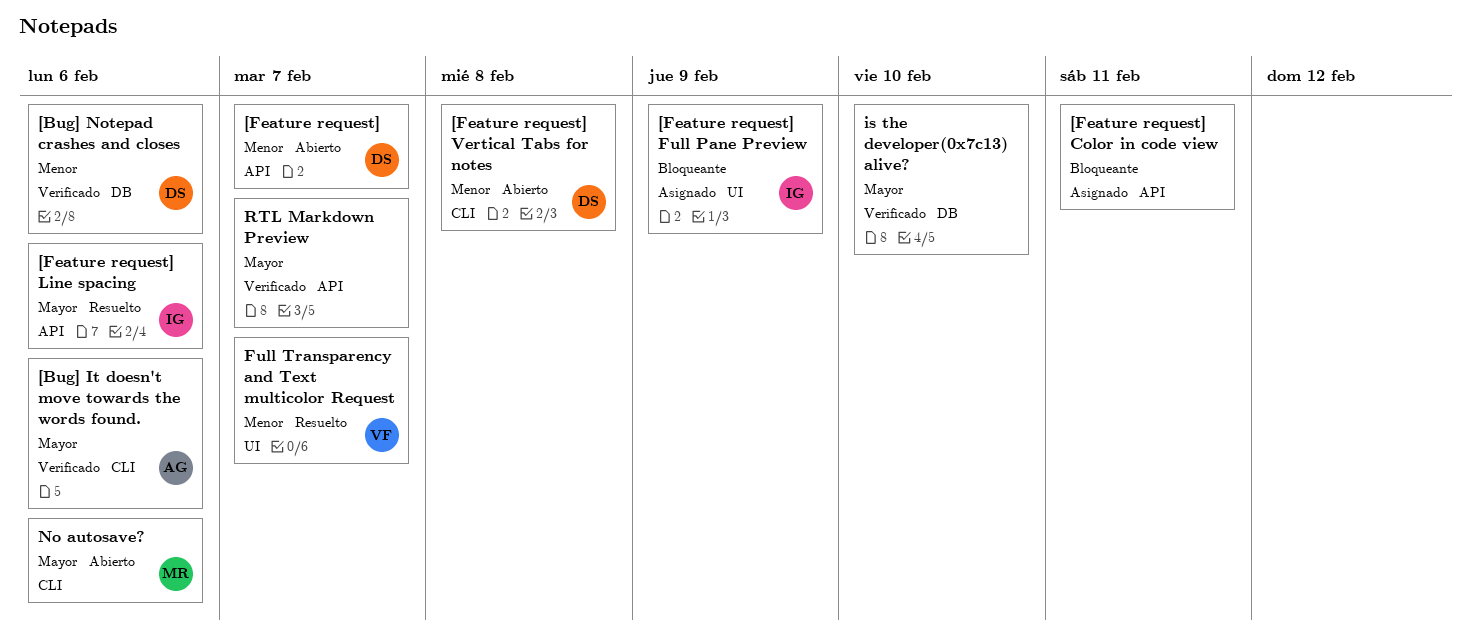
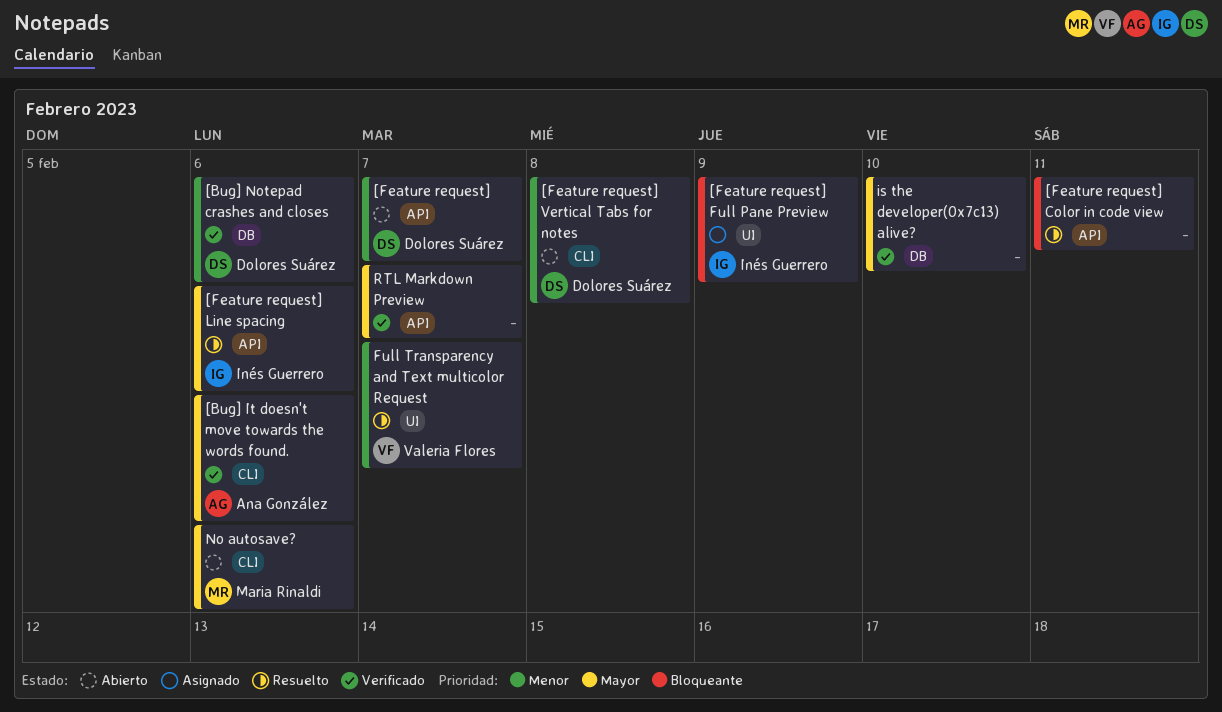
[Feature request] Color in code view, status: Asignado -> Resuelto

